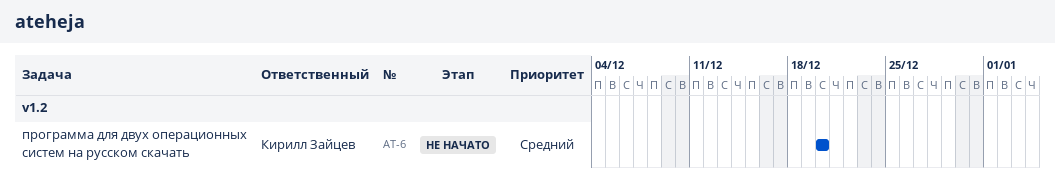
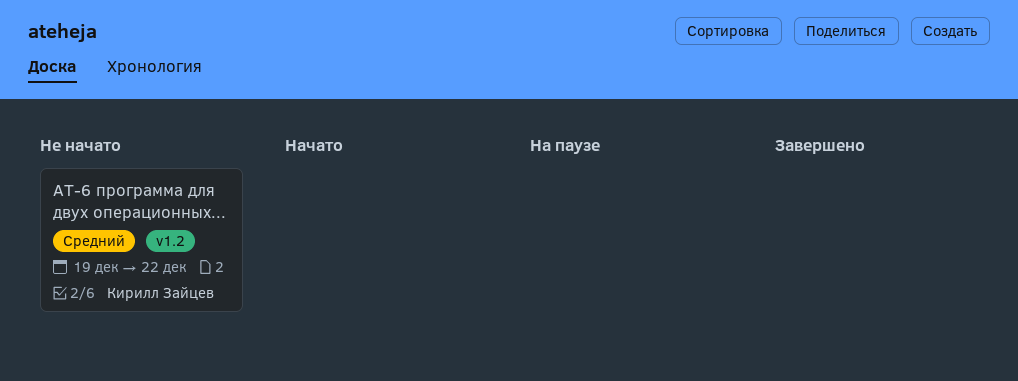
AT-6, start: Dec 20 -> Dec 19
AT-6, due: Dec 20 -> Dec 22

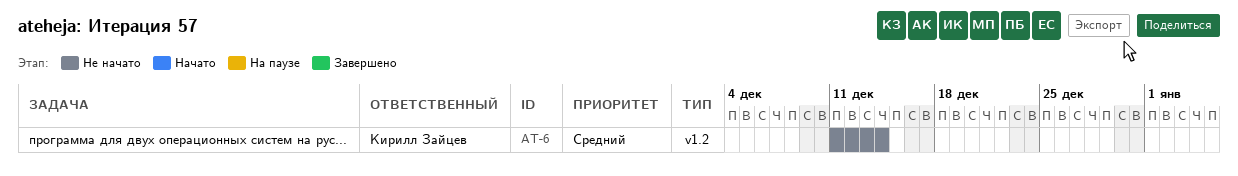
AT-6, start: Dec 19 -> Dec 11
AT-6, due: Dec 22 -> Dec 14

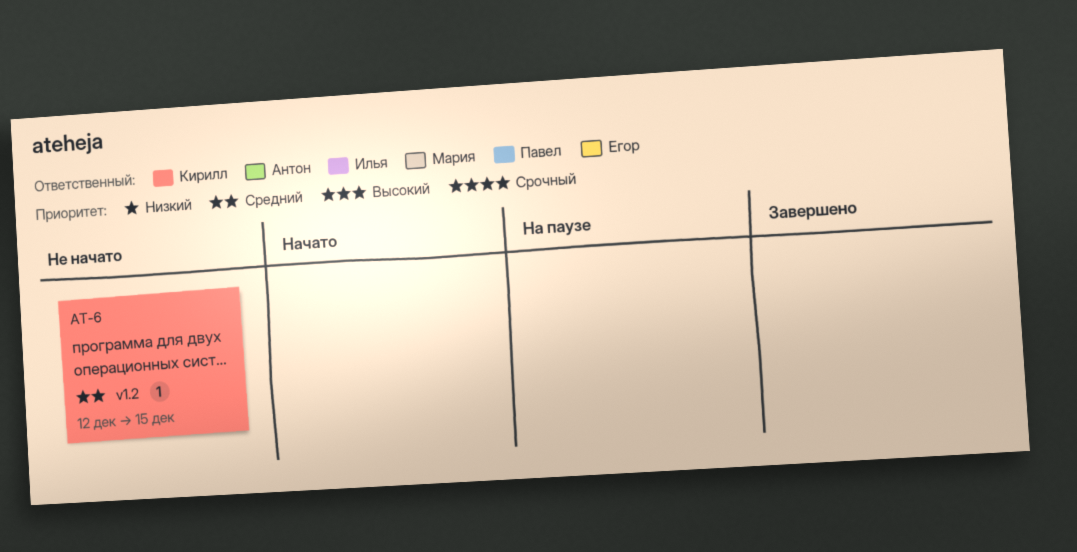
AT-6, start: Dec 11 -> Dec 12
AT-6, due: Dec 14 -> Dec 15

